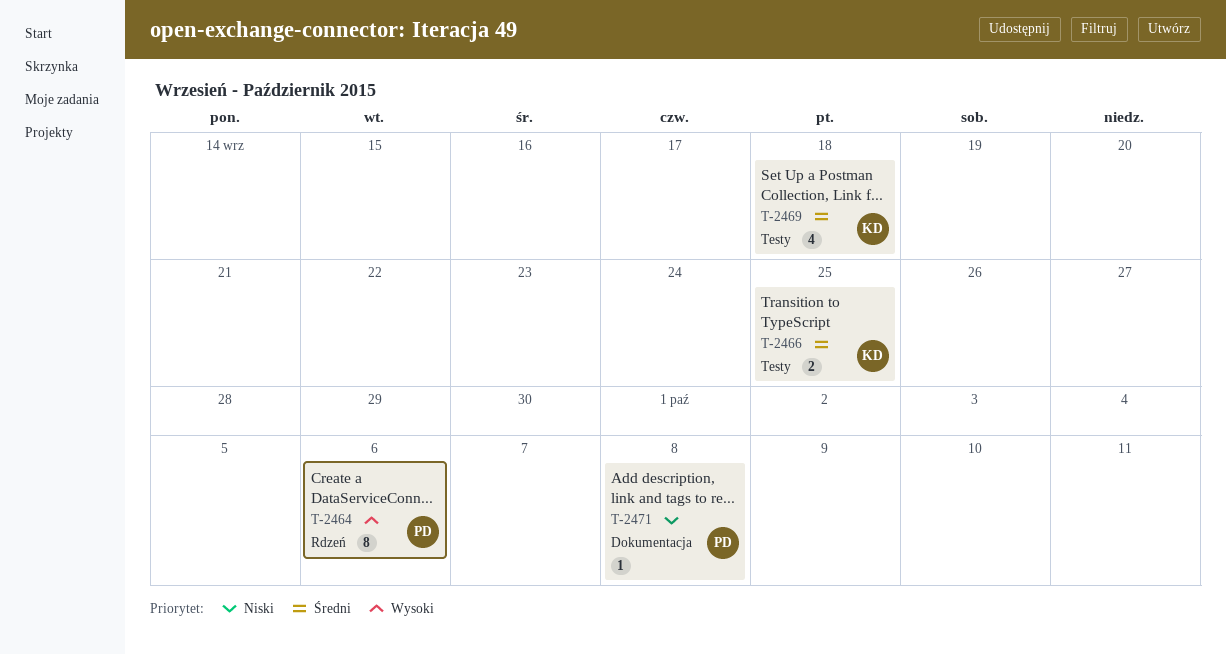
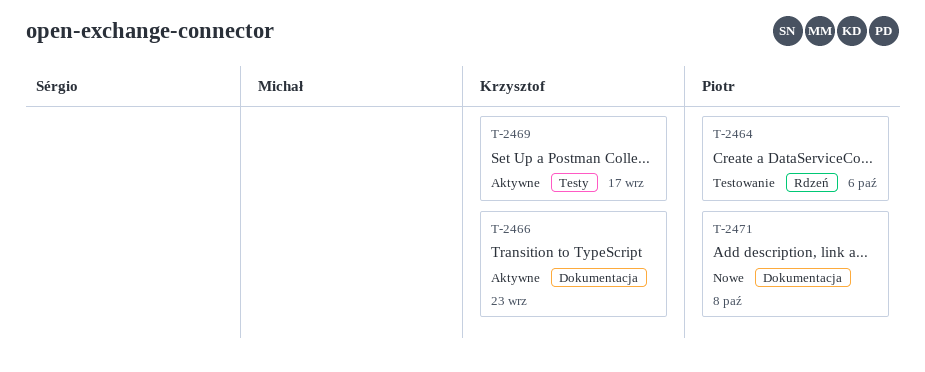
T-2466, label: Testy -> Dokumentacja
T-2466, due: Sep 25 -> Sep 23
T-2469, due: Sep 18 -> Sep 17

